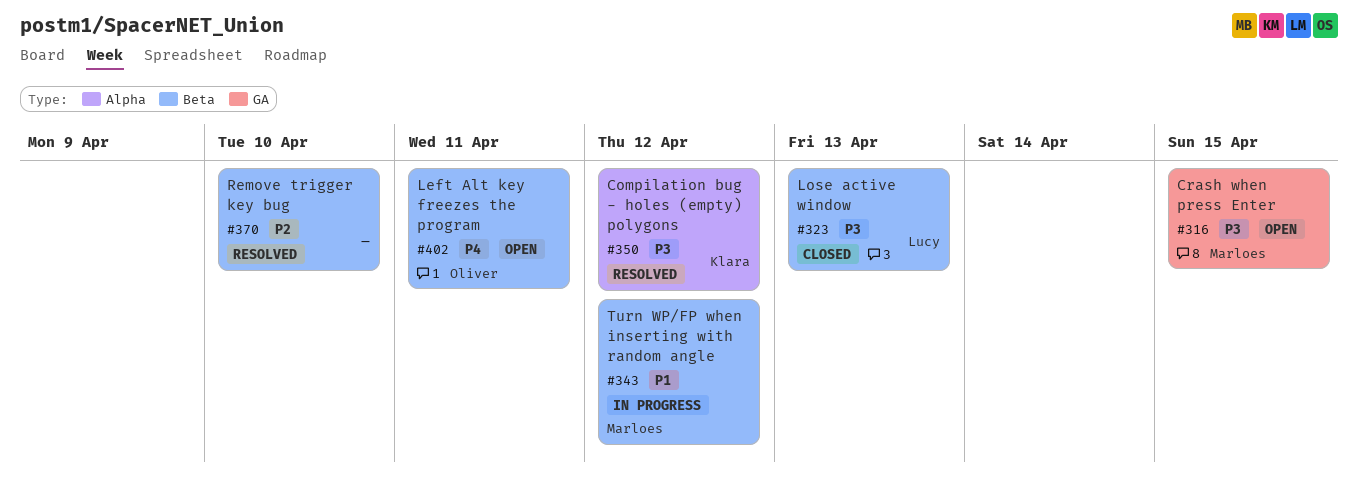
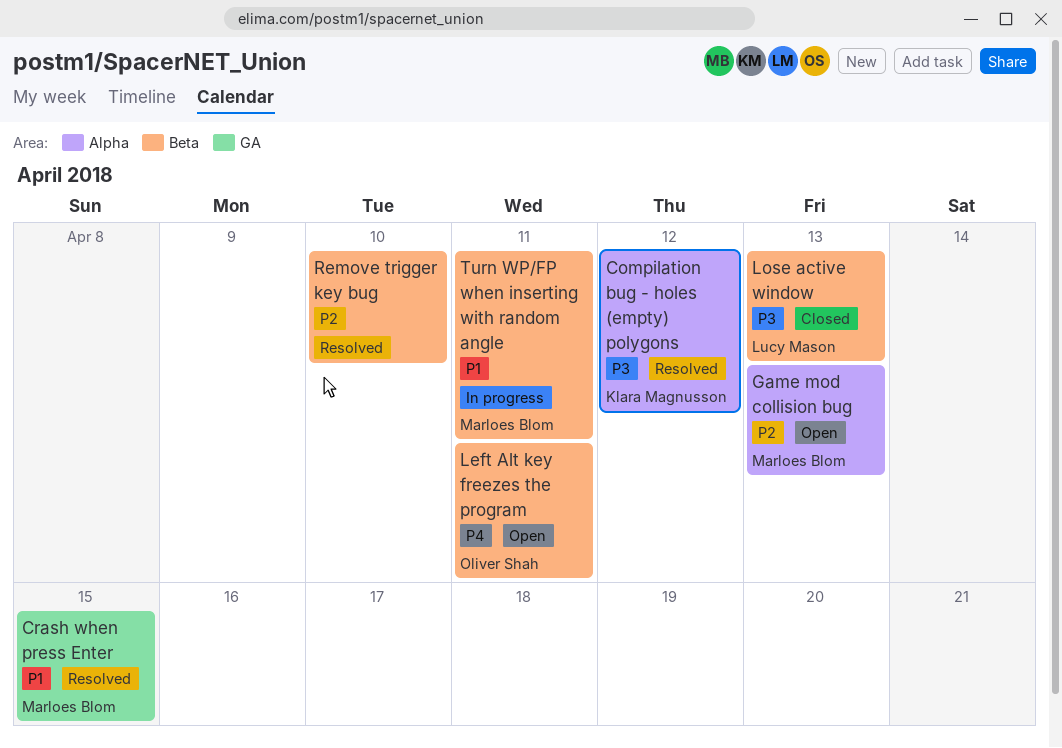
Crash when press Enter, status: Open -> Resolved
Crash when press Enter, priority: P3 -> P1
Game mod collision bug: none -> present
Turn WP/FP when inserting with random angle, due: Apr 12 -> Apr 11

